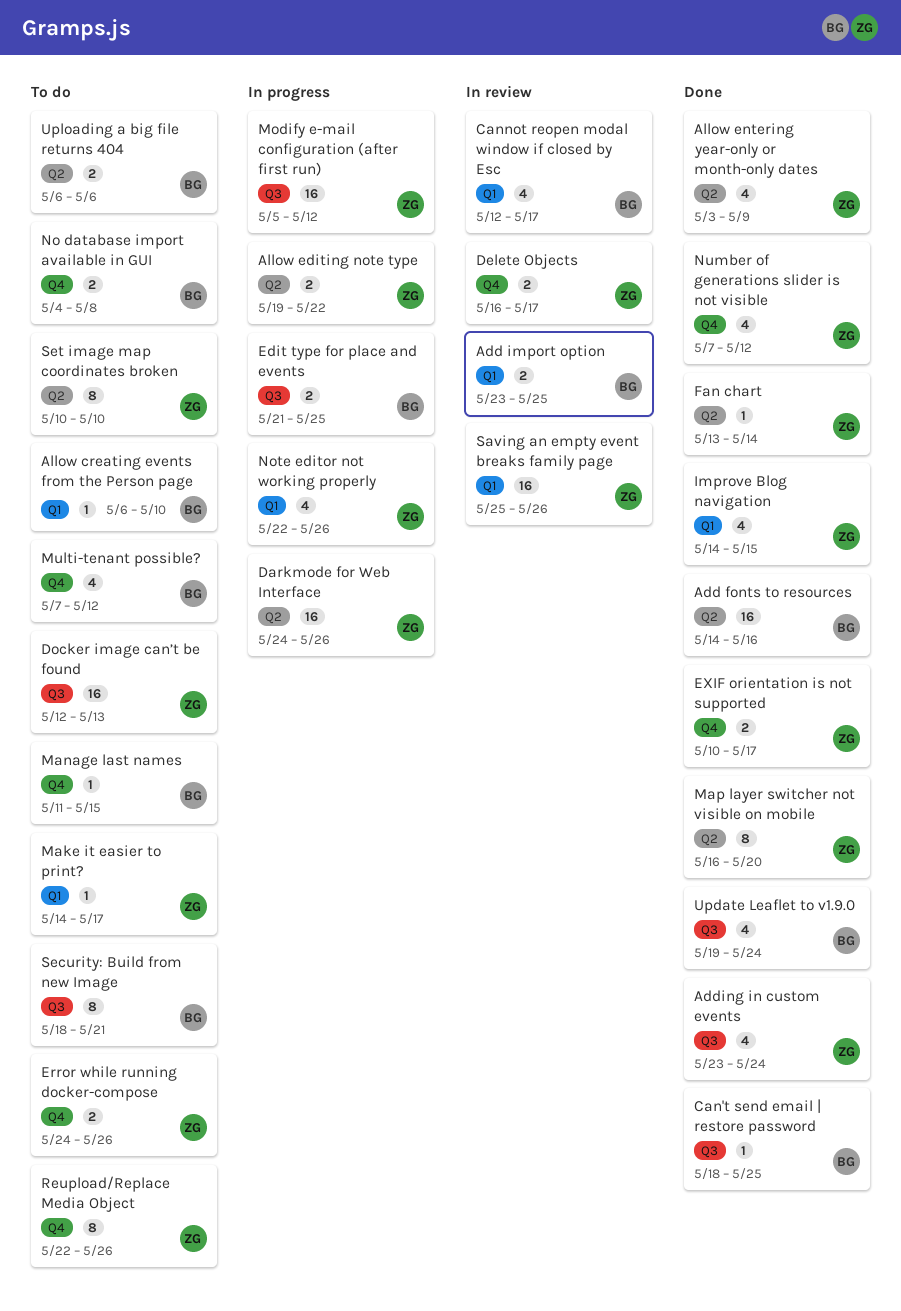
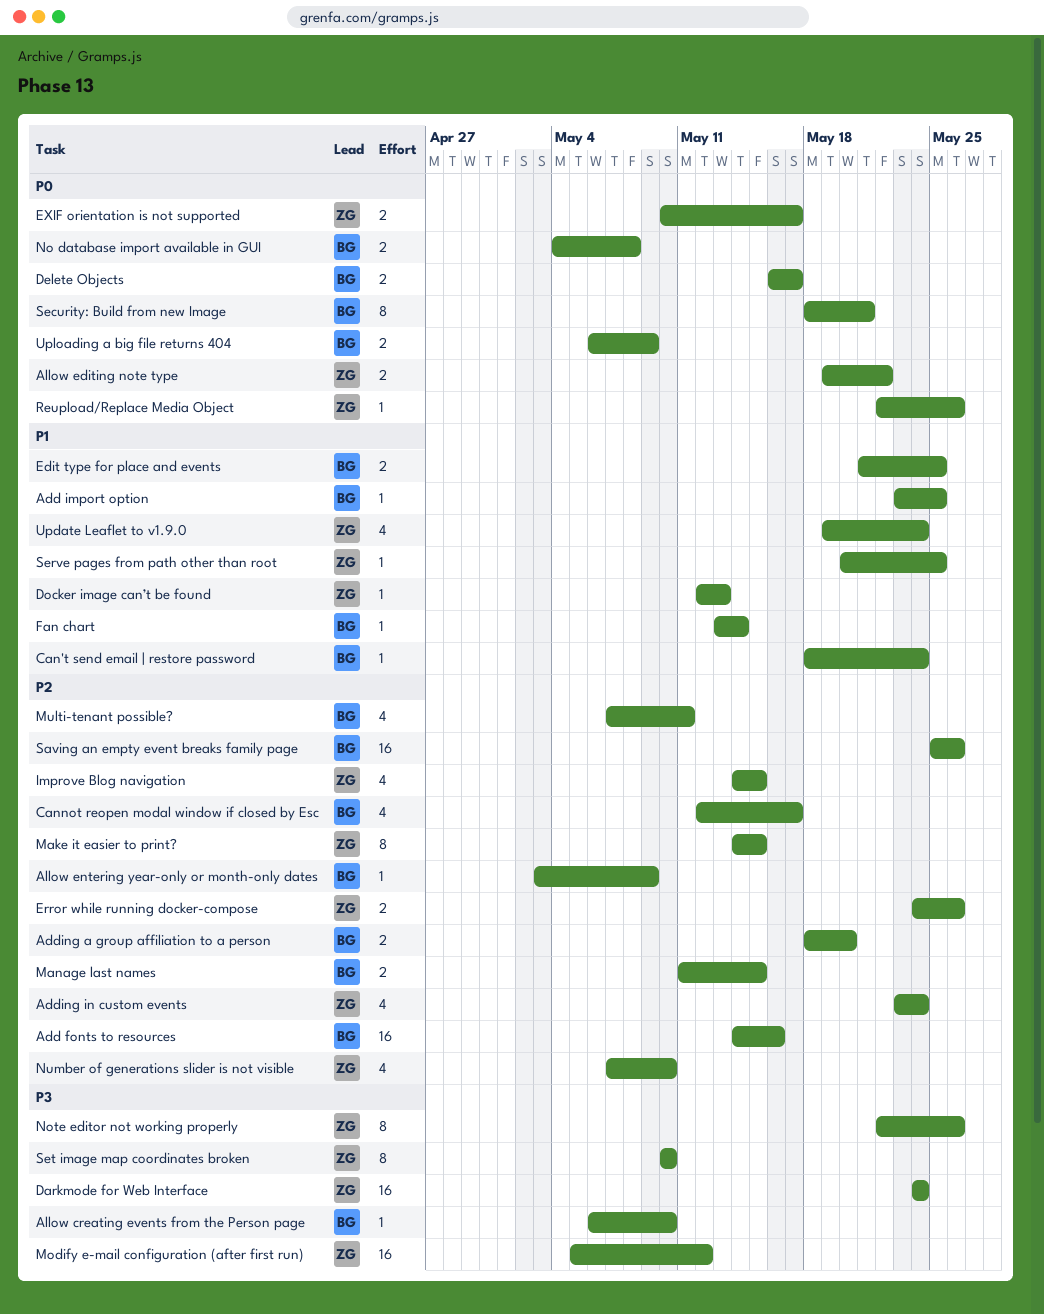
Add import option, estimate: 2 -> 1
Adding a group affiliation to a person: none -> present
Allow entering year-only or month-only dates, owner: ZG -> BG
Allow entering year-only or month-only dates, estimate: 4 -> 1
Can't send email | restore password, due: May 25 -> May 24
Darkmode for Web Interface, due: May 26 -> May 24
Delete Objects, owner: ZG -> BG
Docker image can’t be found, estimate: 16 -> 1
Fan chart, owner: ZG -> BG
Make it easier to print?, estimate: 1 -> 8
Make it easier to print?, due: May 17 -> May 15
Manage last names, estimate: 1 -> 2
Map layer switcher not visible on mobile: present -> none
Multi-tenant possible?, due: May 12 -> May 11
Note editor not working properly, estimate: 4 -> 8
Number of generations slider is not visible, due: May 12 -> May 10
Reupload/Replace Media Object, estimate: 8 -> 1
Saving an empty event breaks family page, owner: ZG -> BG
Serve pages from path other than root: none -> present
Update Leaflet to v1.9.0, owner: BG -> ZG
Uploading a big file returns 404, due: May 6 -> May 9

